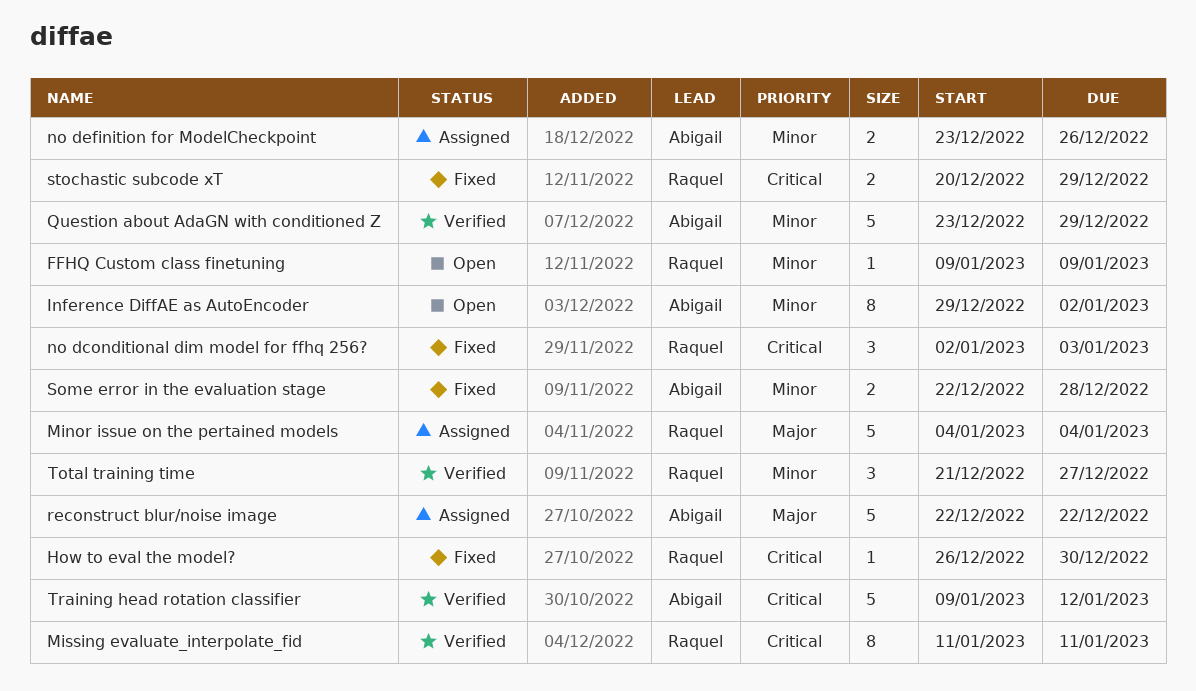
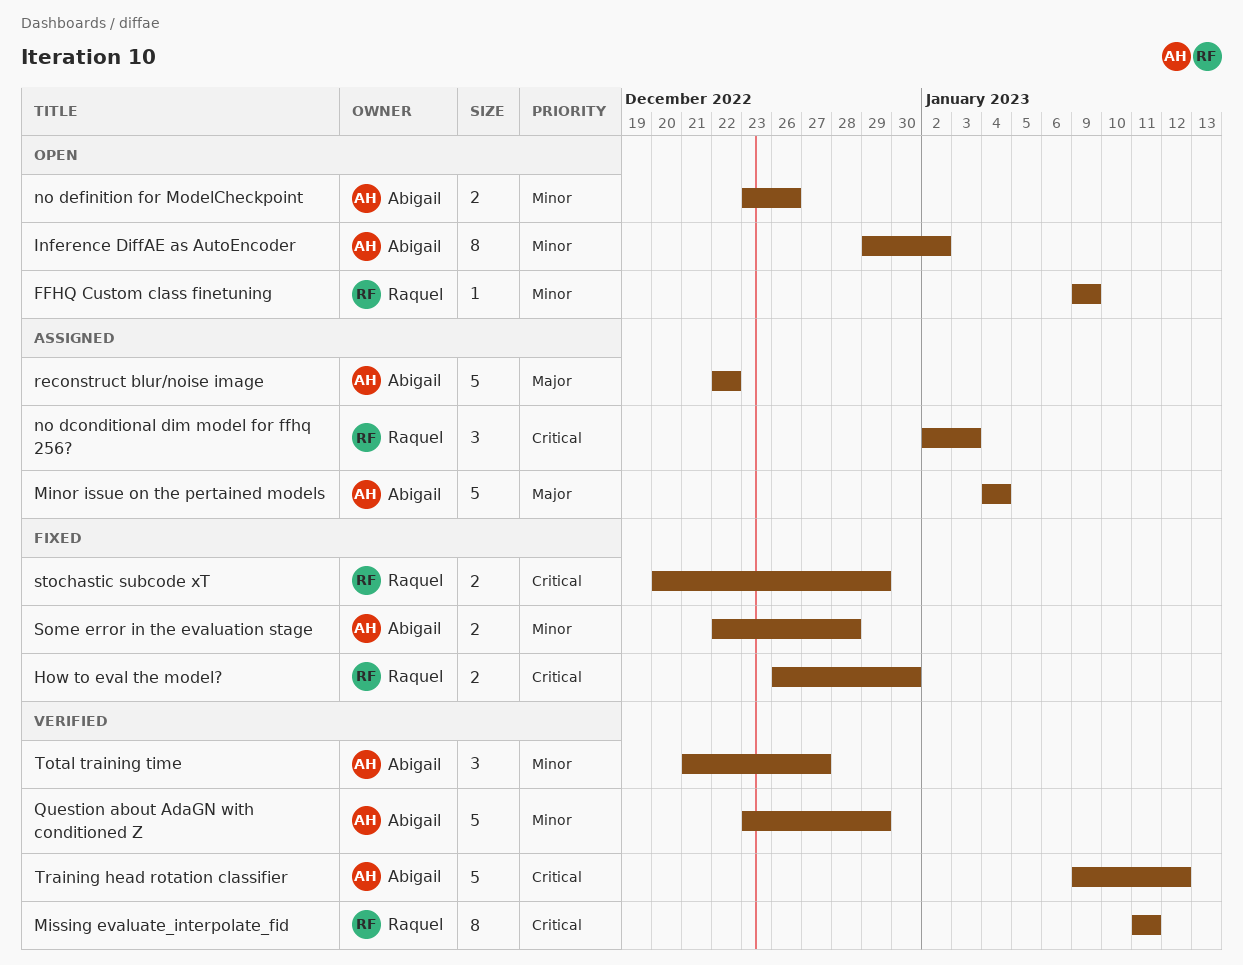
How to eval the model?, estimate: 1 -> 2
Minor issue on the pertained models, owner: Raquel -> Abigail
no dconditional dim model for ffhq 256?, status: Fixed -> Assigned
no definition for ModelCheckpoint, status: Assigned -> Open
Total training time, owner: Raquel -> Abigail

